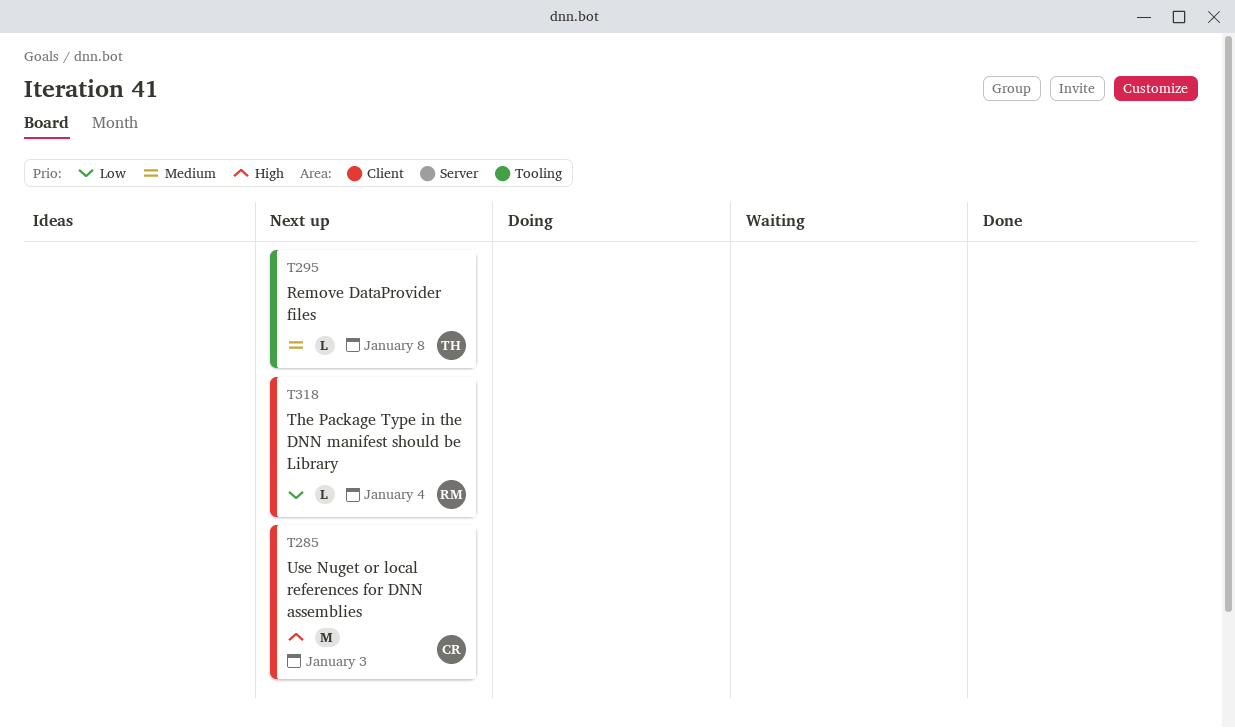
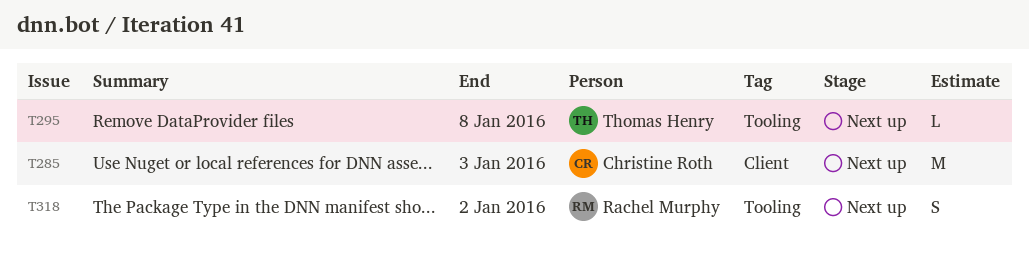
T318, label: Client -> Tooling
T318, estimate: L -> S
T318, due: Jan 4 -> Jan 2

